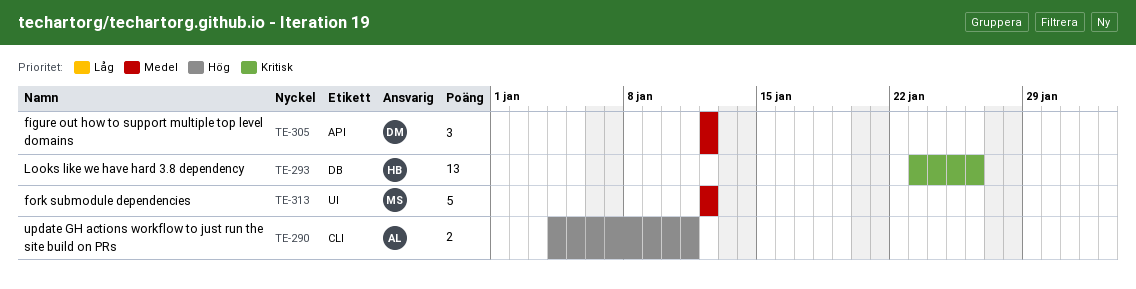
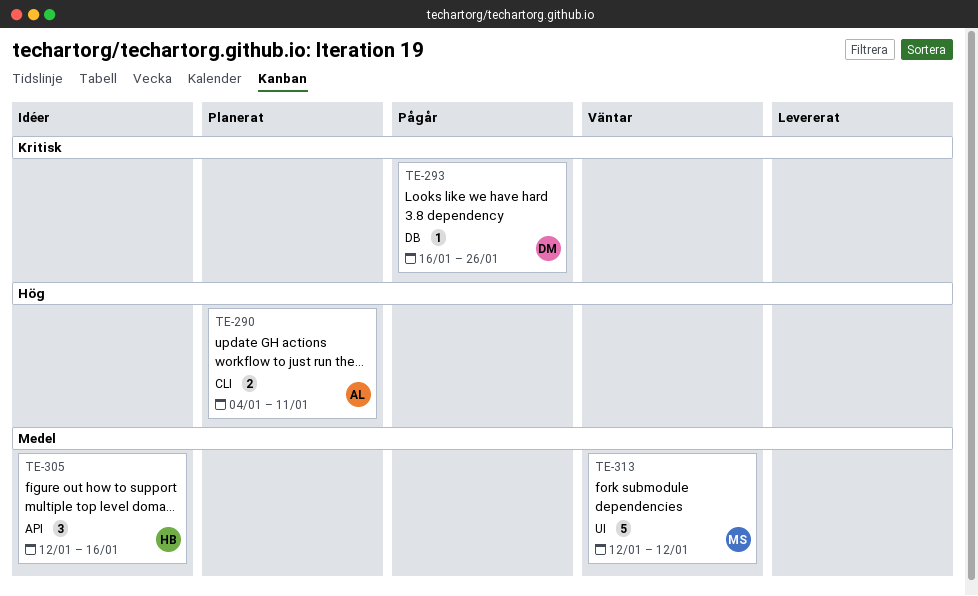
TE-293, owner: HB -> DM
TE-293, estimate: 13 -> 1
TE-293, start: Jan 23 -> Jan 16
TE-305, owner: DM -> HB
TE-305, due: Jan 12 -> Jan 16

